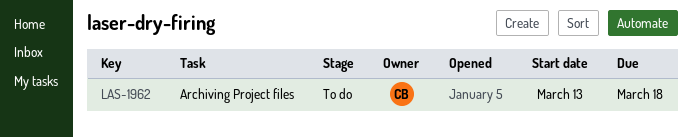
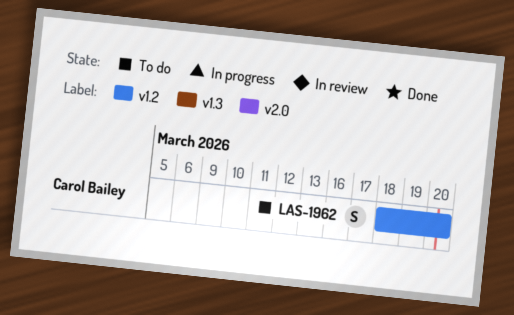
LAS-1962, start: Mar 13 -> Mar 18
LAS-1962, due: Mar 18 -> Mar 20

